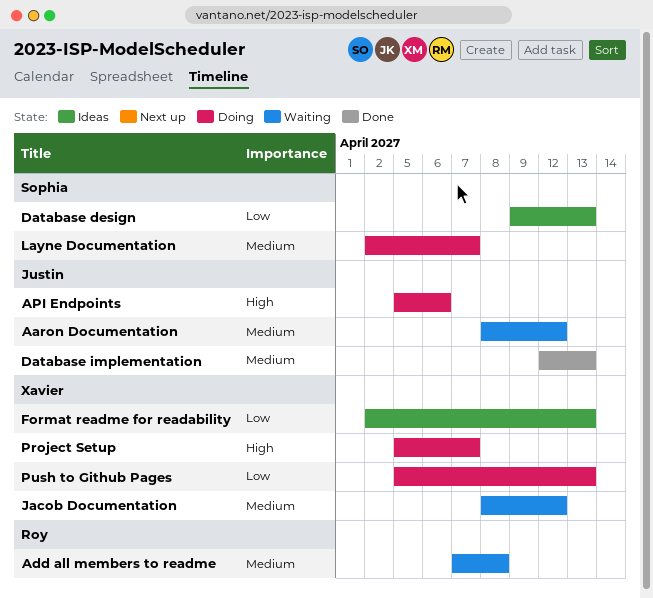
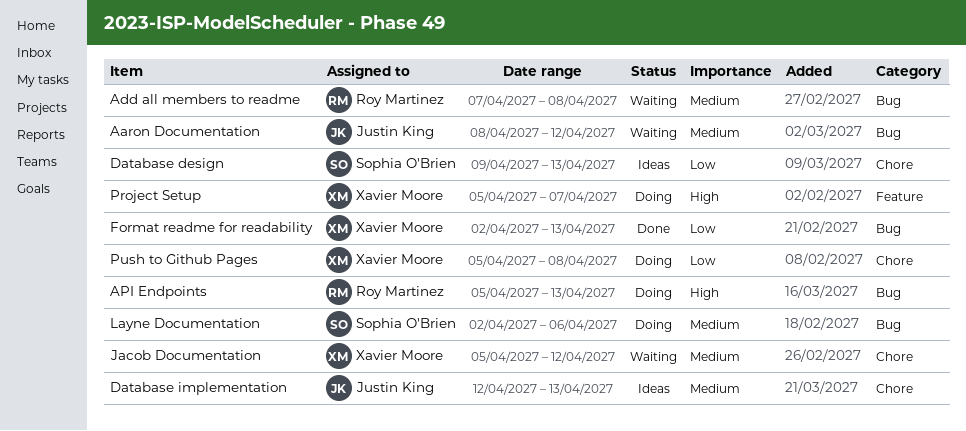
API Endpoints, owner: Justin King -> Roy Martinez
API Endpoints, due: Apr 6 -> Apr 13
Database implementation, status: Done -> Ideas
Format readme for readability, status: Ideas -> Done
Jacob Documentation, start: Apr 8 -> Apr 5
Layne Documentation, due: Apr 7 -> Apr 6
Push to Github Pages, due: Apr 13 -> Apr 8

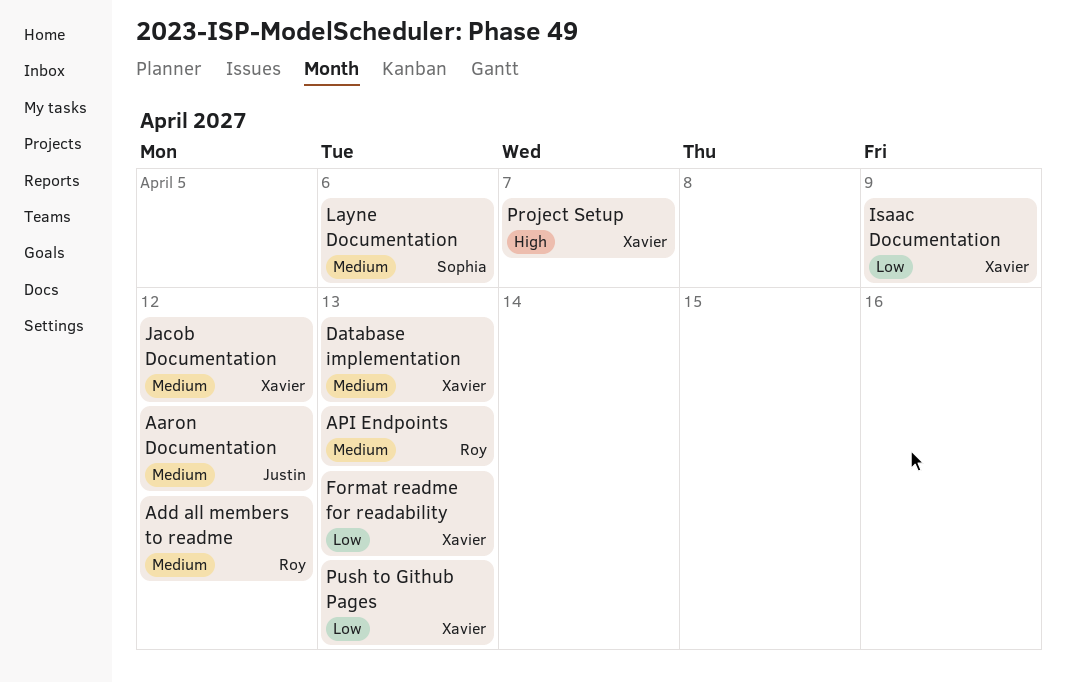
Add all members to readme, due: Apr 8 -> Apr 12
API Endpoints, priority: High -> Medium
Database design: present -> none
Database implementation, owner: Justin King -> Xavier Moore
Isaac Documentation: none -> present
Push to Github Pages, due: Apr 8 -> Apr 13

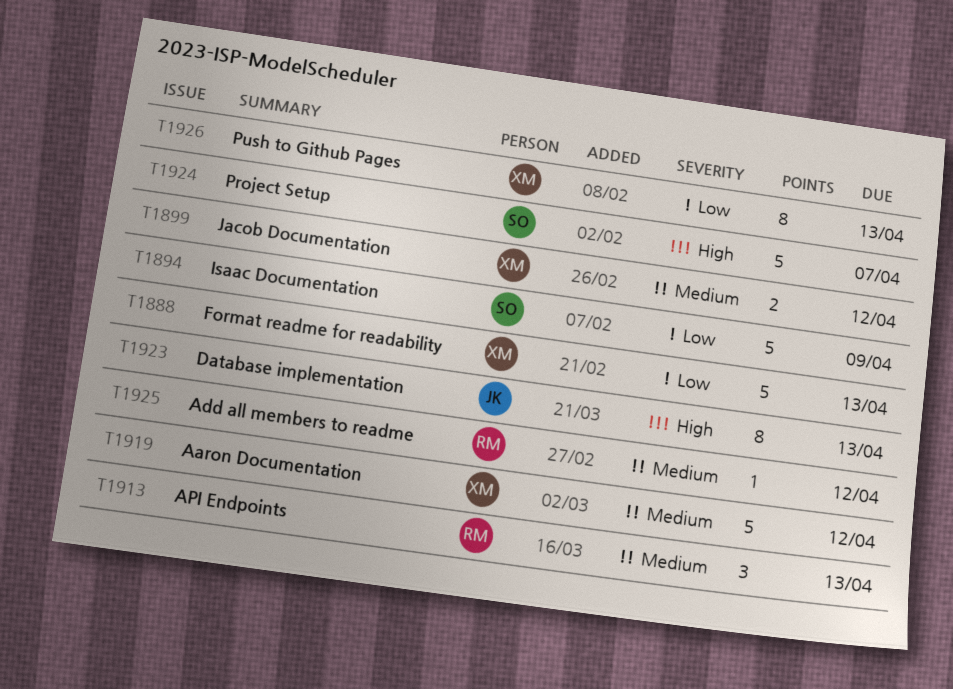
Aaron Documentation, owner: Justin -> Xavier
Database implementation, owner: Xavier -> Justin
Database implementation, priority: Medium -> High
Isaac Documentation, owner: Xavier -> Sophia
Layne Documentation: present -> none
Project Setup, owner: Xavier -> Sophia

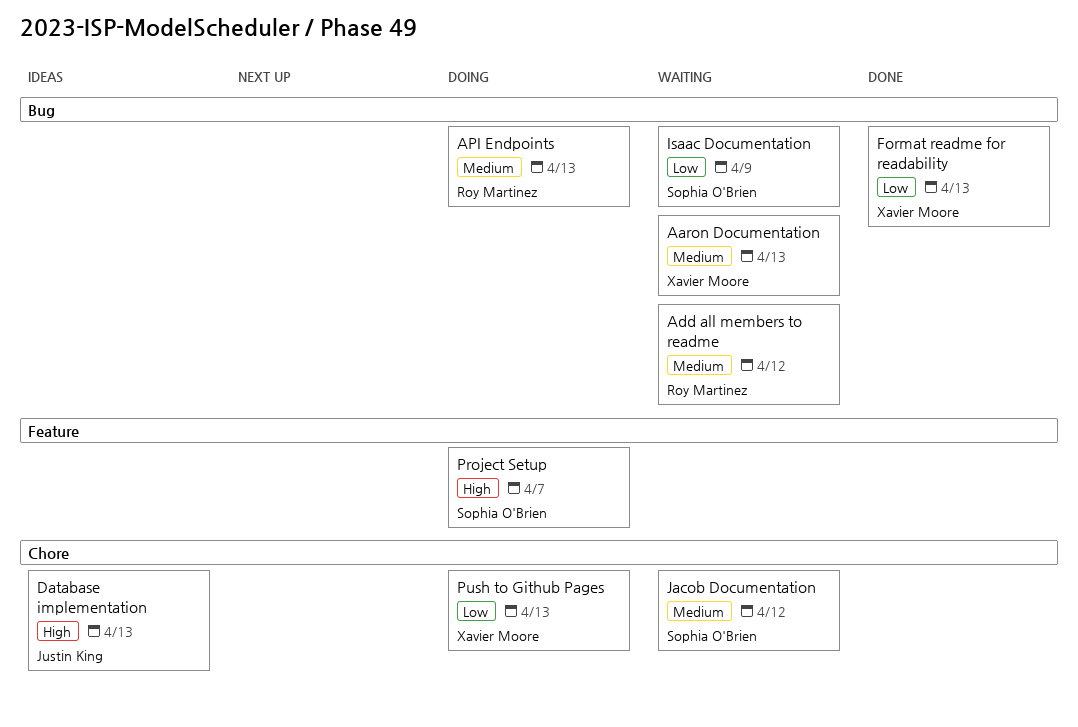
Aaron Documentation, due: Apr 12 -> Apr 13
Jacob Documentation, owner: Xavier Moore -> Sophia O'Brien

